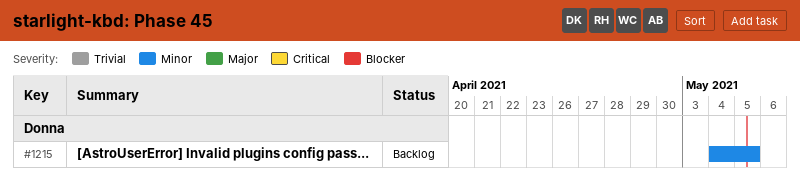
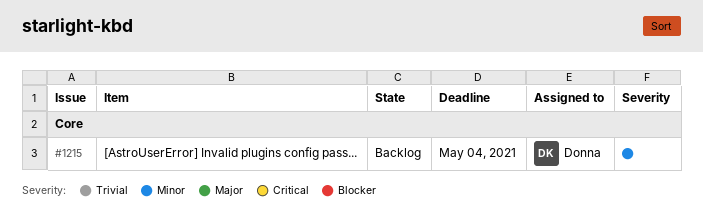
#1215, due: May 5 -> May 4

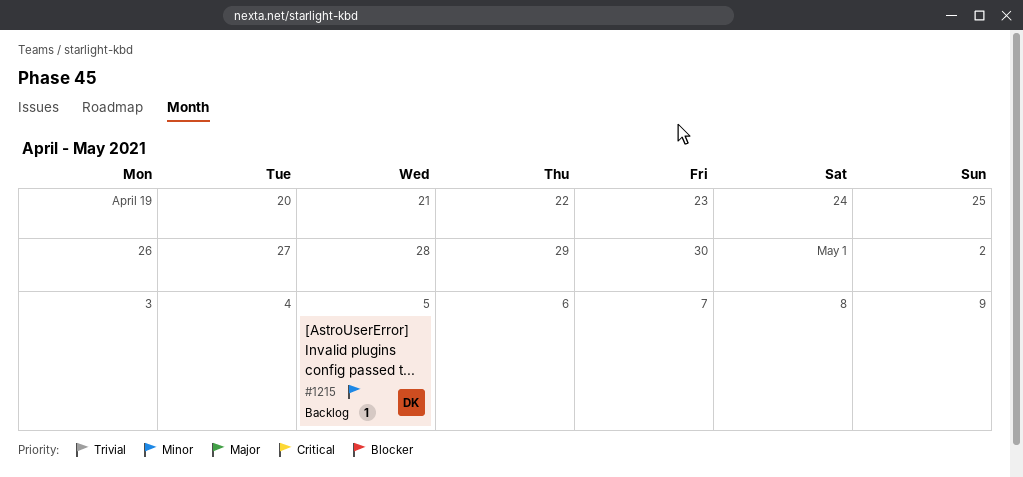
#1215, due: May 4 -> May 5

